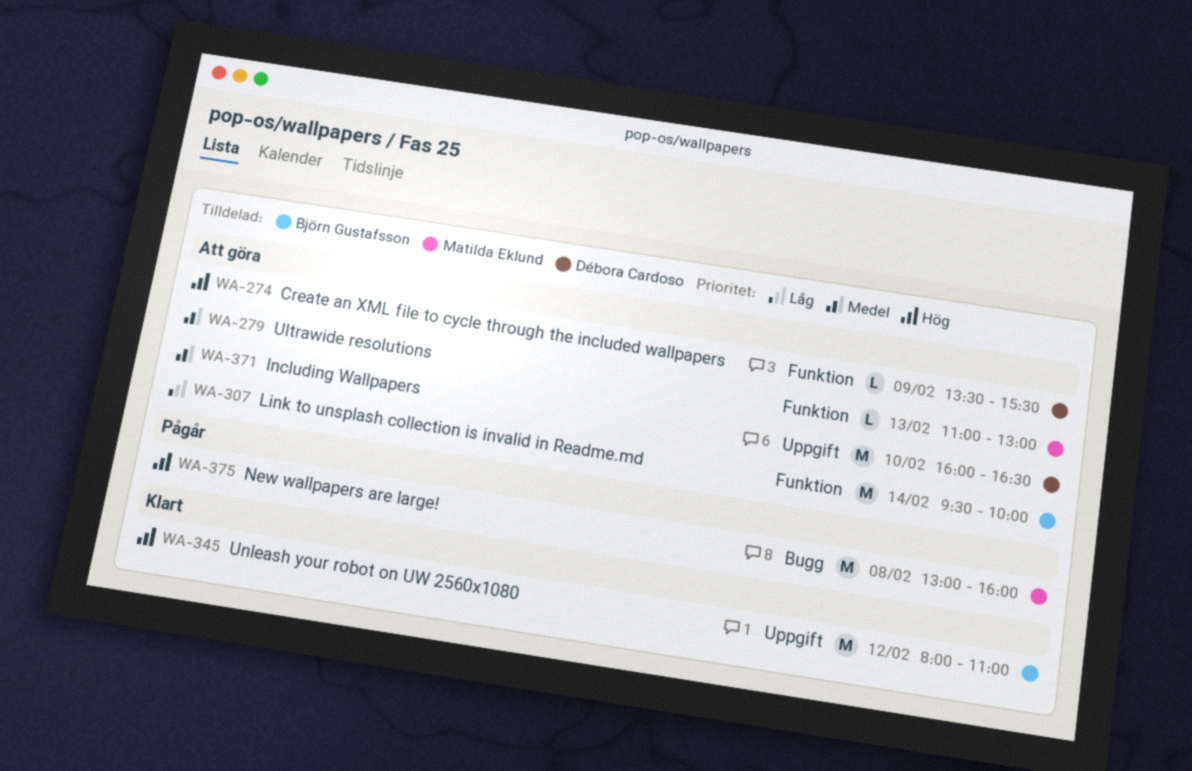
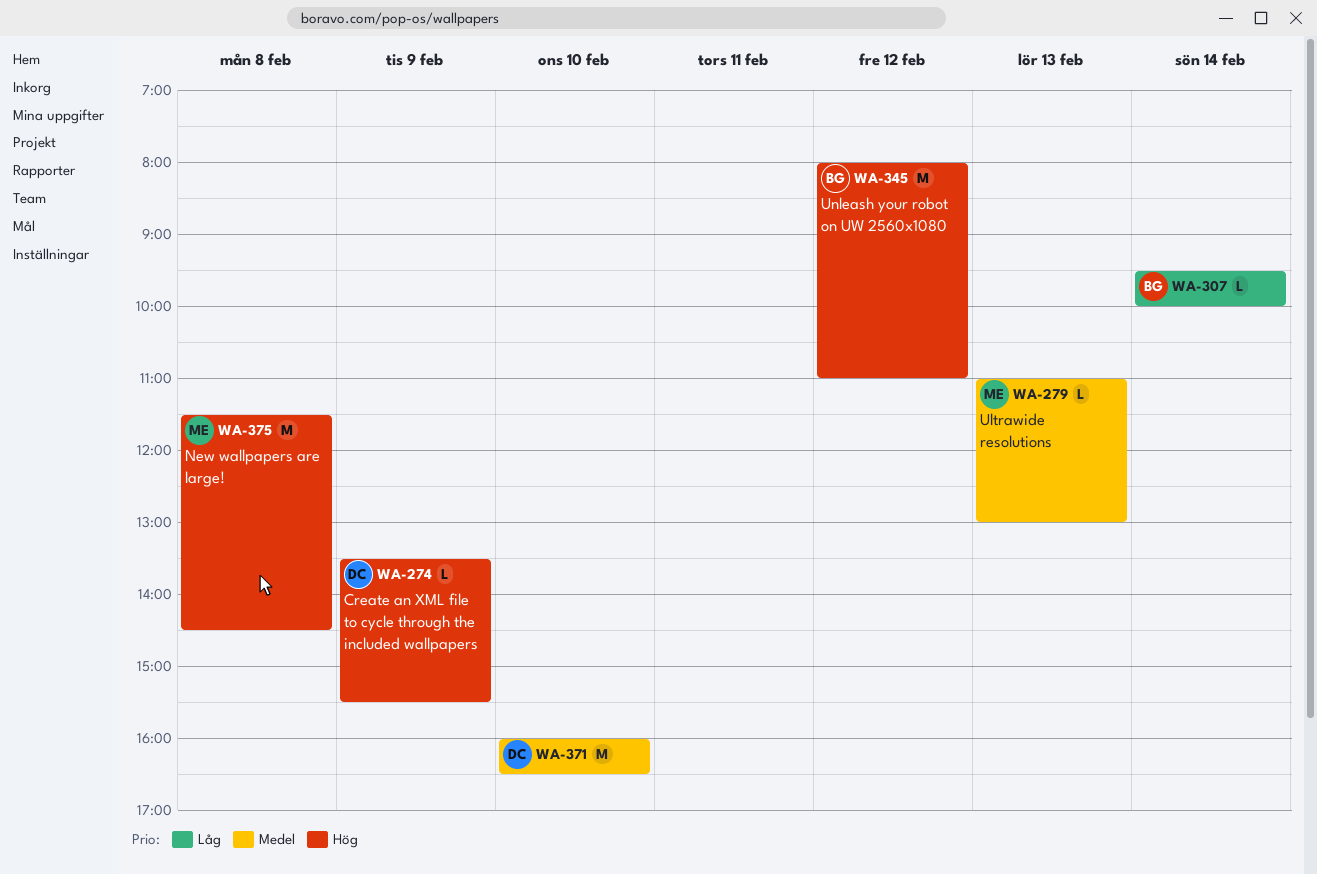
WA-307, estimate: M -> L
WA-375, begins: 13:00 -> 11:30
WA-375, ends: 16:00 -> 14:30

